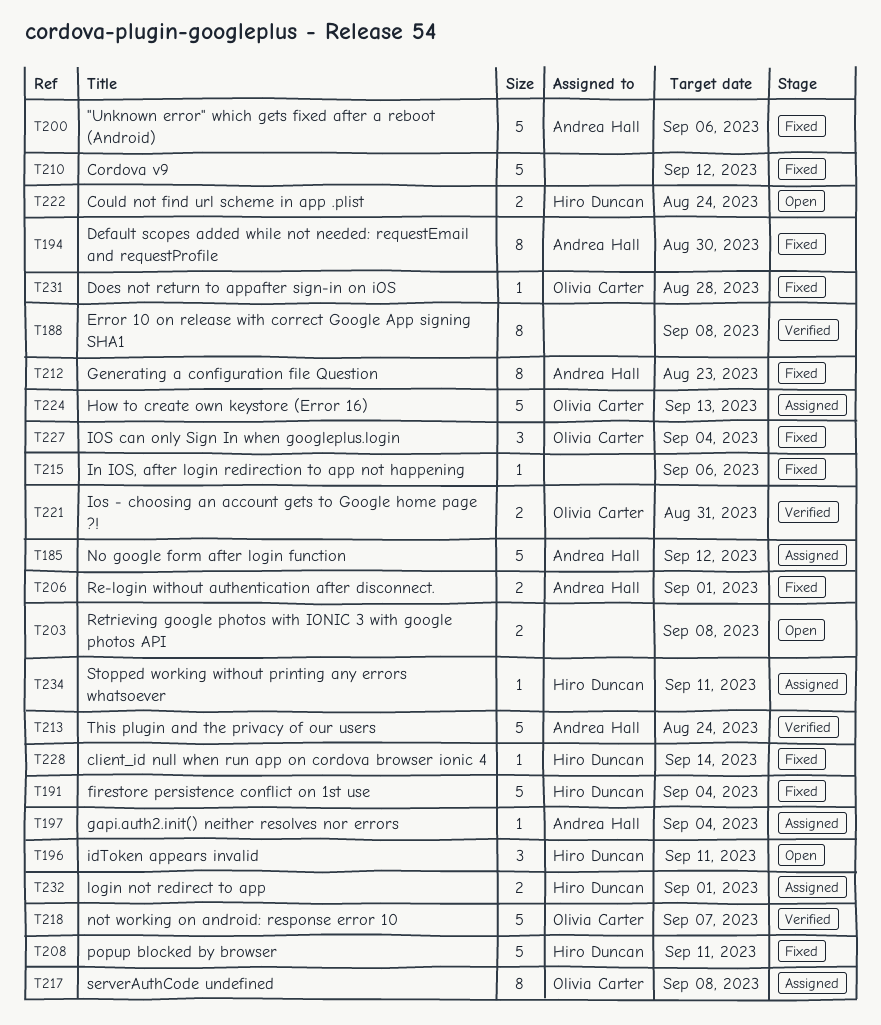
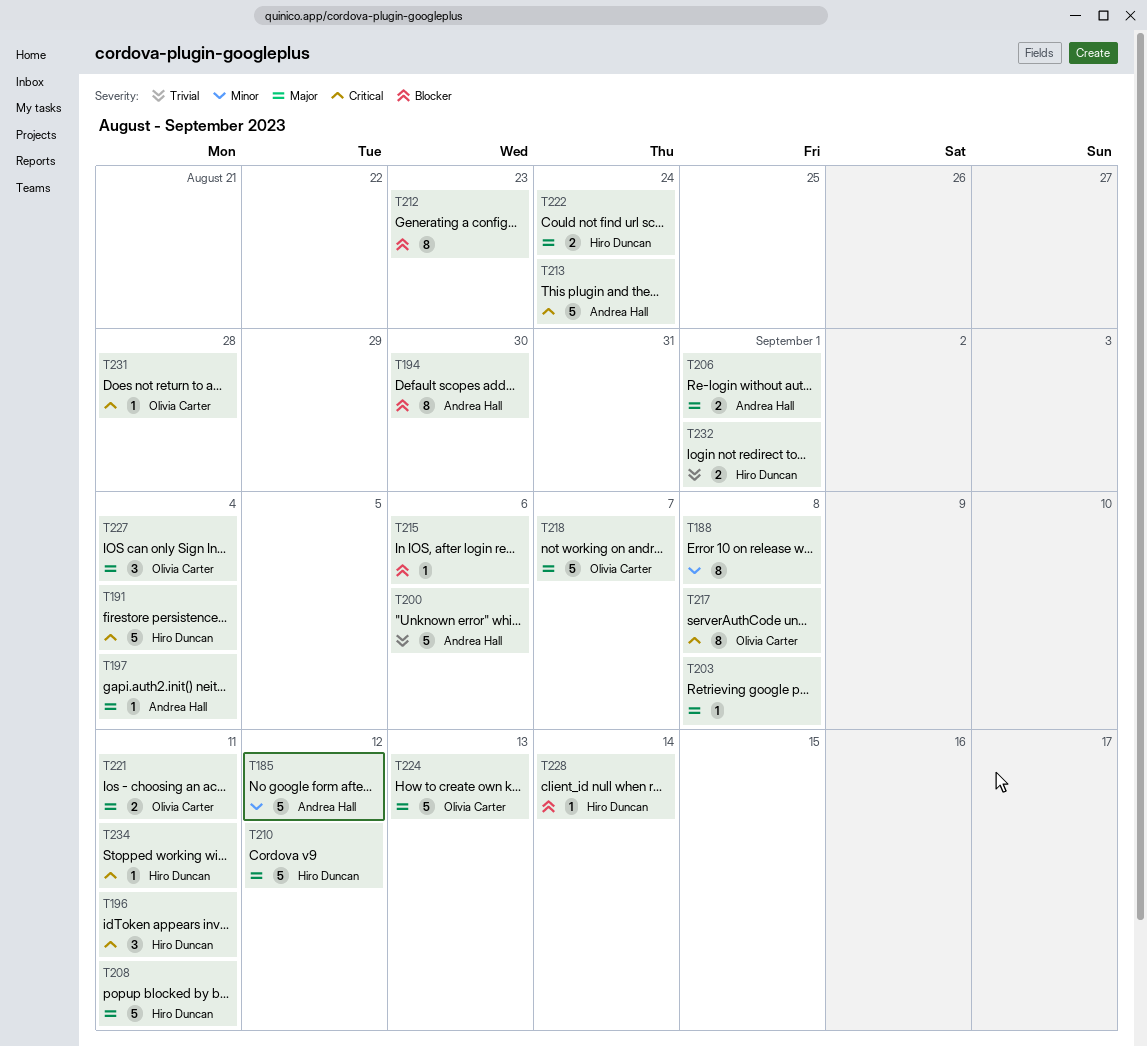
T203, estimate: 2 -> 1
T210, owner: none -> Hiro Duncan
T212, owner: Andrea Hall -> none
T221, due: Aug 31 -> Sep 11

